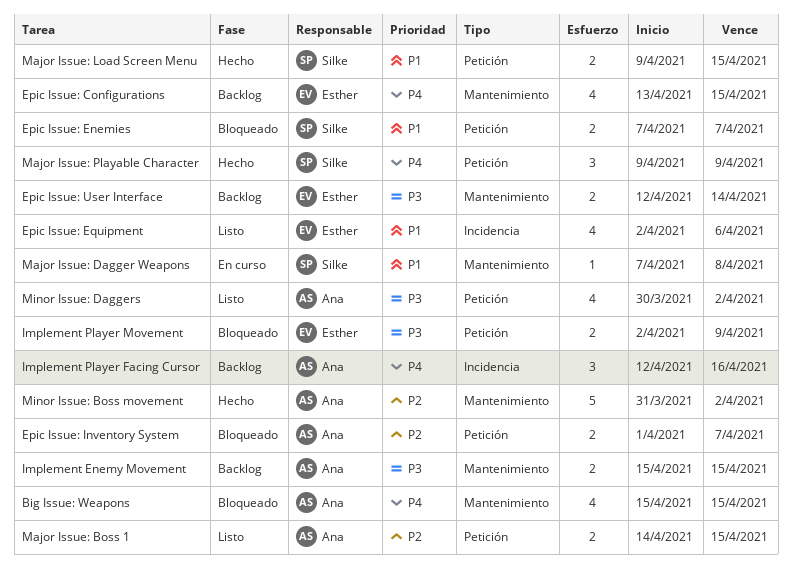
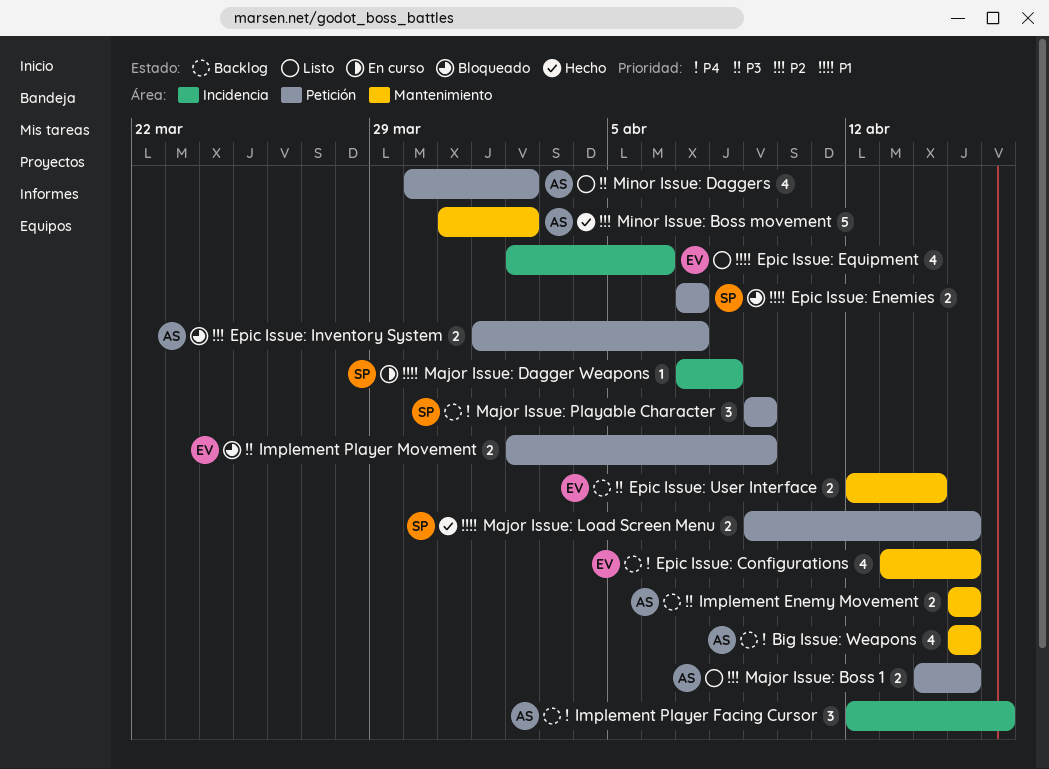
Big Issue: Weapons, status: Bloqueado -> Backlog
Major Issue: Dagger Weapons, label: Mantenimiento -> Incidencia
Major Issue: Playable Character, status: Hecho -> Backlog

